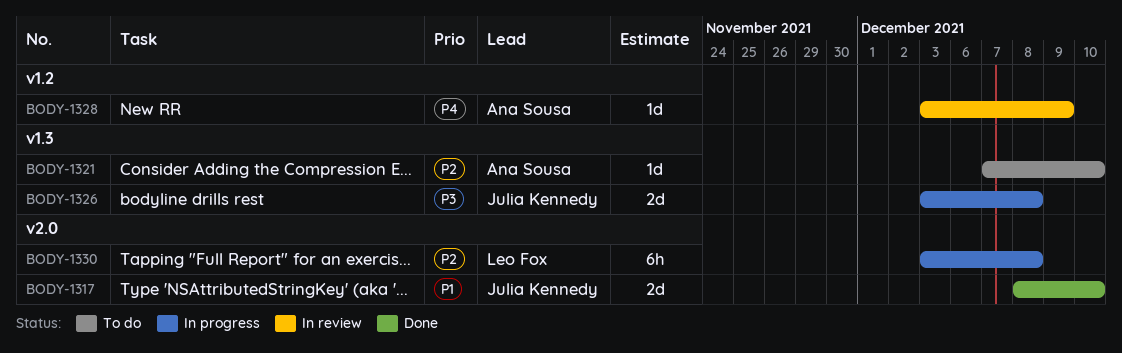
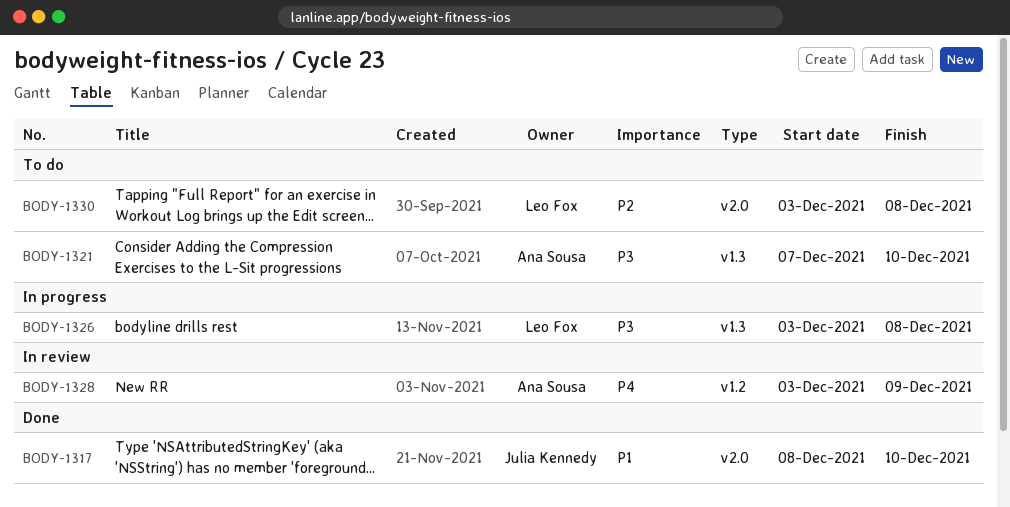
BODY-1321, priority: P2 -> P3
BODY-1326, owner: Julia Kennedy -> Leo Fox
BODY-1330, status: In progress -> To do

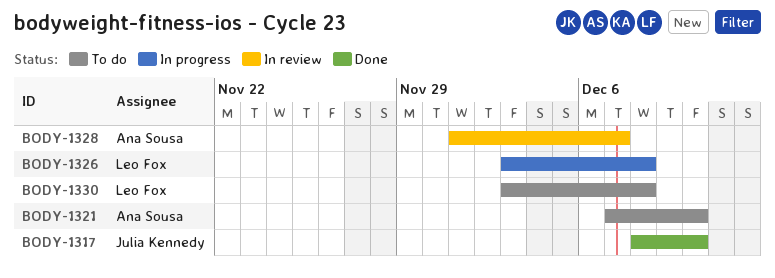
BODY-1328, start: Dec 3 -> Dec 1
BODY-1328, due: Dec 9 -> Dec 7

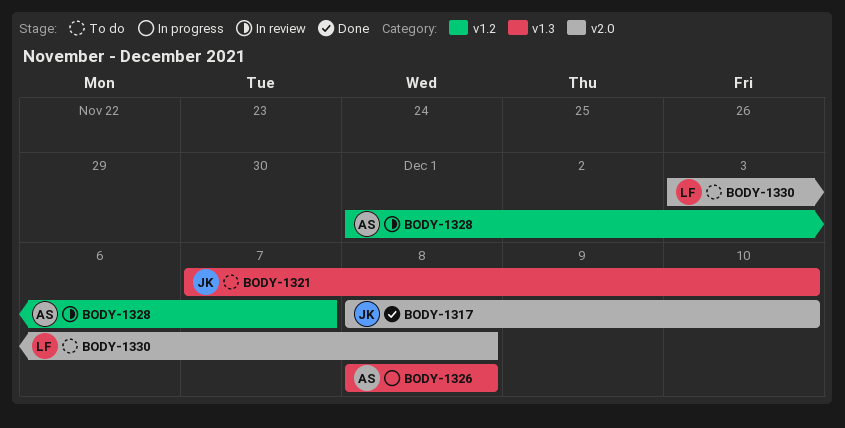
BODY-1321, owner: Ana Sousa -> Julia Kennedy
BODY-1326, owner: Leo Fox -> Ana Sousa
BODY-1326, start: Dec 3 -> Dec 8

